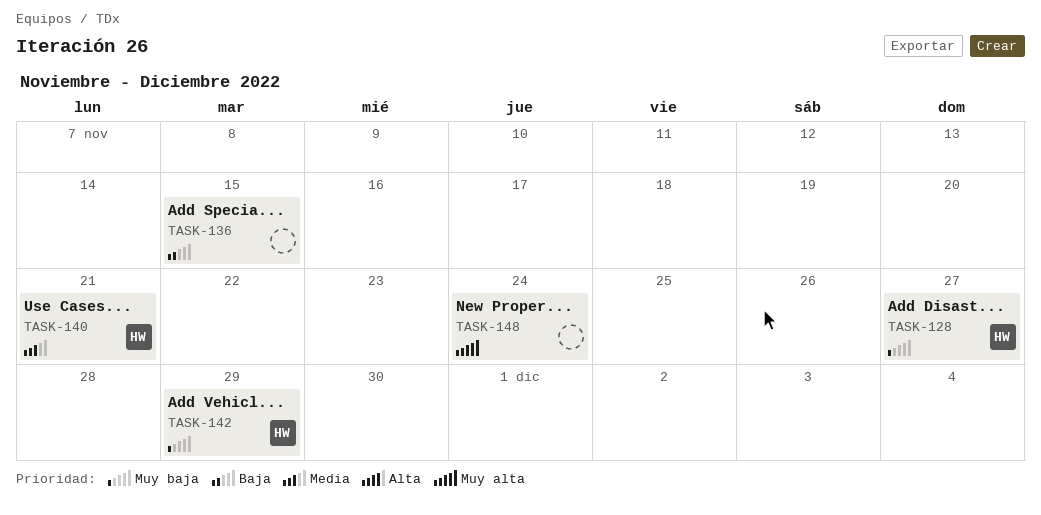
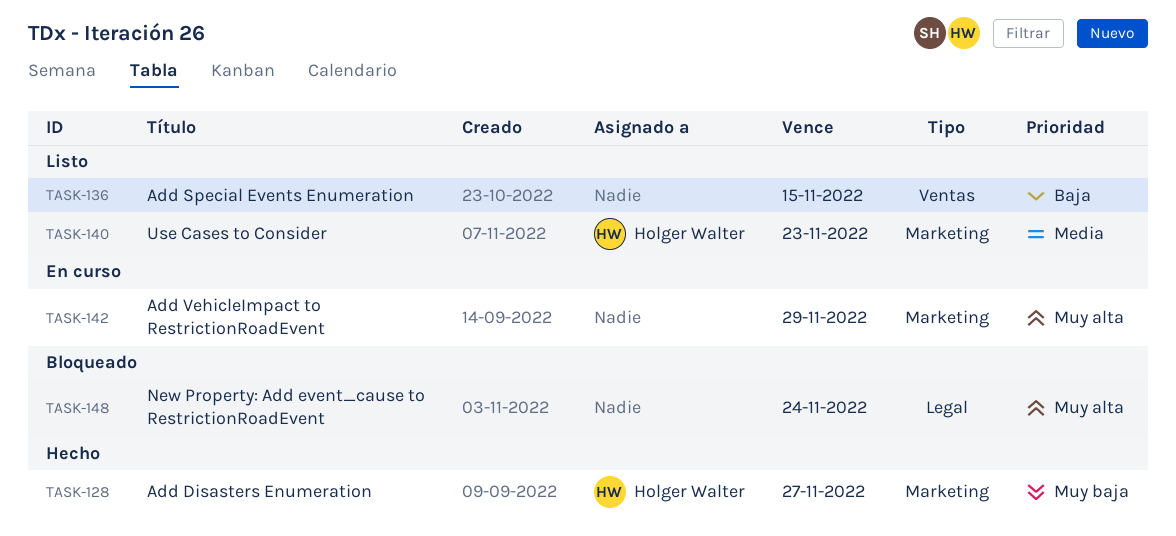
TASK-140, due: Nov 21 -> Nov 23
TASK-142, owner: Holger Walter -> none
TASK-142, priority: Muy baja -> Muy alta

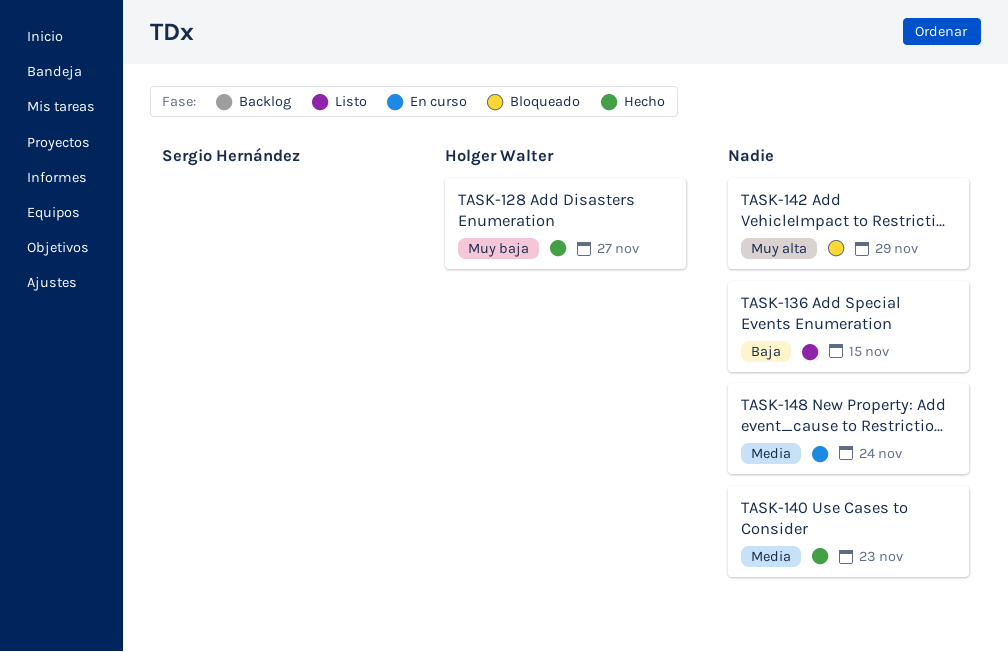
TASK-140, status: Listo -> Hecho
TASK-140, owner: Holger Walter -> none
TASK-142, status: En curso -> Bloqueado
TASK-148, status: Bloqueado -> En curso
TASK-148, priority: Muy alta -> Media

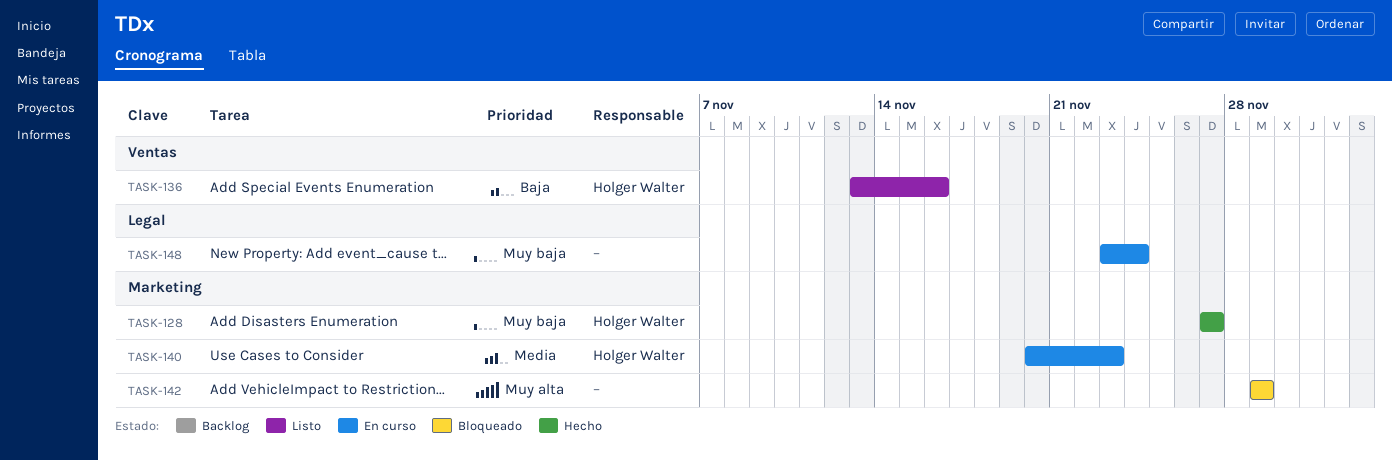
TASK-136, owner: none -> Holger Walter
TASK-136, due: Nov 15 -> Nov 16
TASK-140, status: Hecho -> En curso
TASK-140, owner: none -> Holger Walter
TASK-148, priority: Media -> Muy baja

